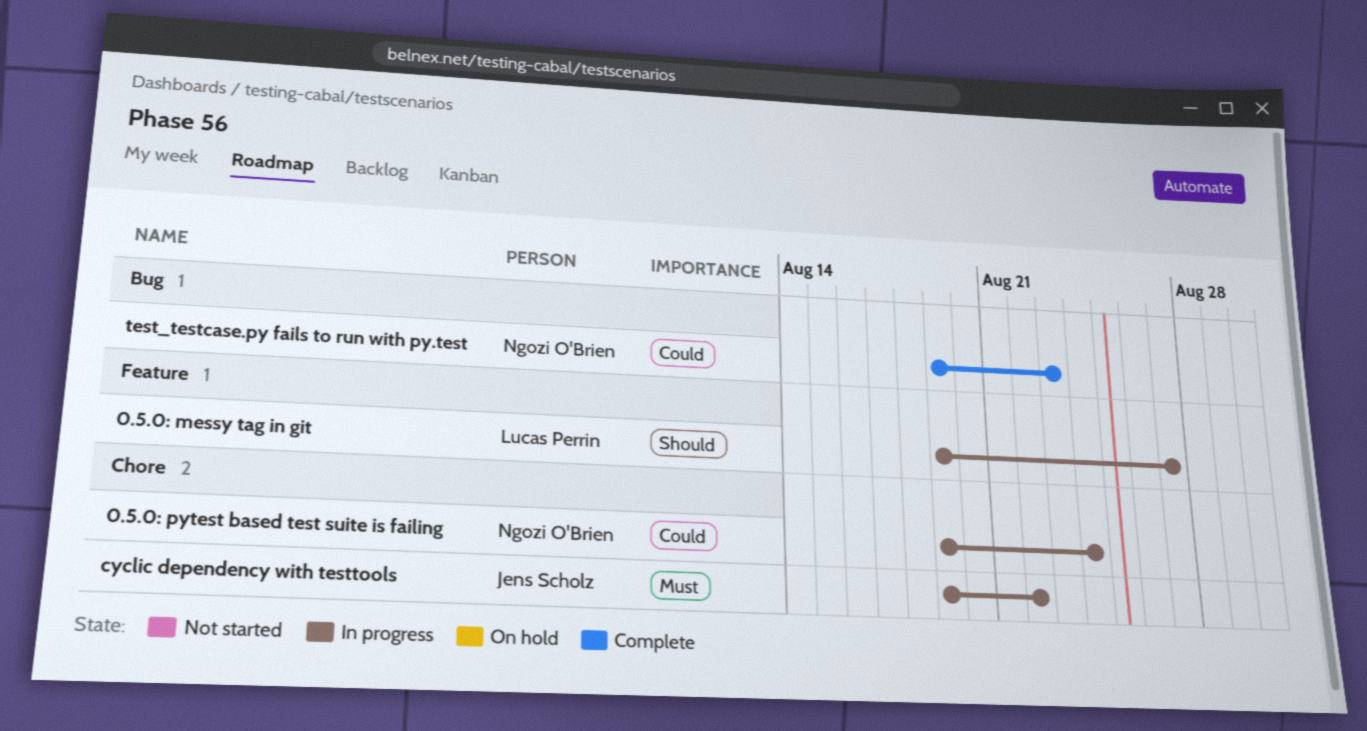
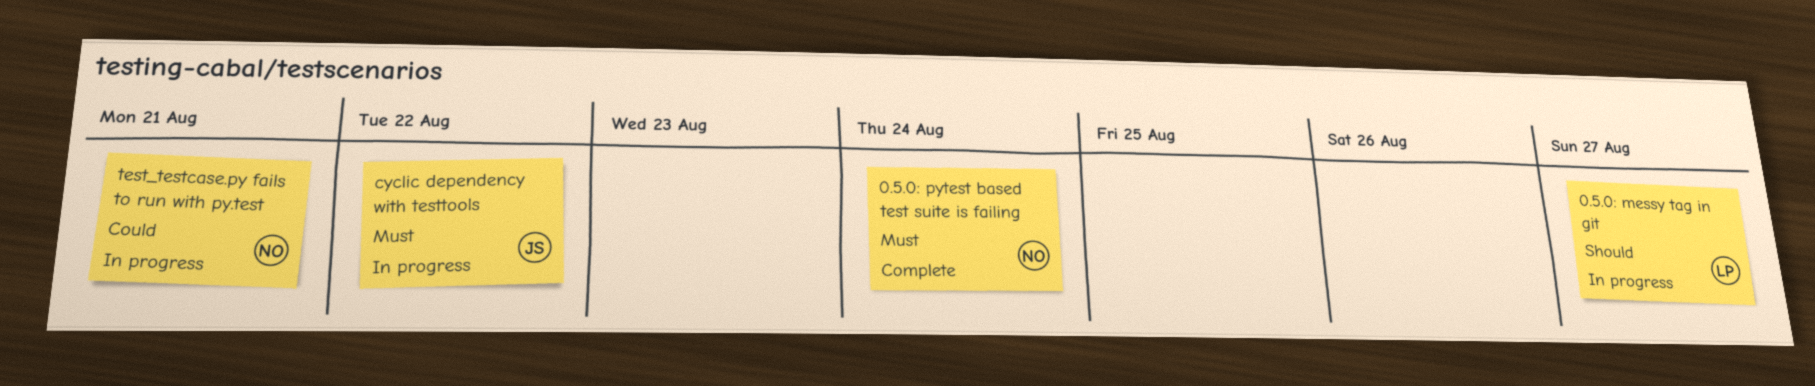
0.5.0: pytest based test suite is failing, status: In progress -> Complete
0.5.0: pytest based test suite is failing, priority: Could -> Must
test_testcase.py fails to run with py.test, status: Complete -> In progress
test_testcase.py fails to run with py.test, due: Aug 23 -> Aug 21

